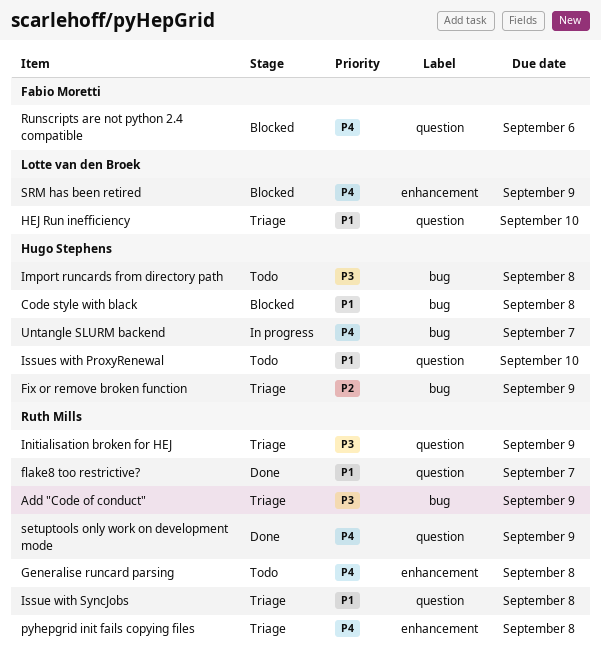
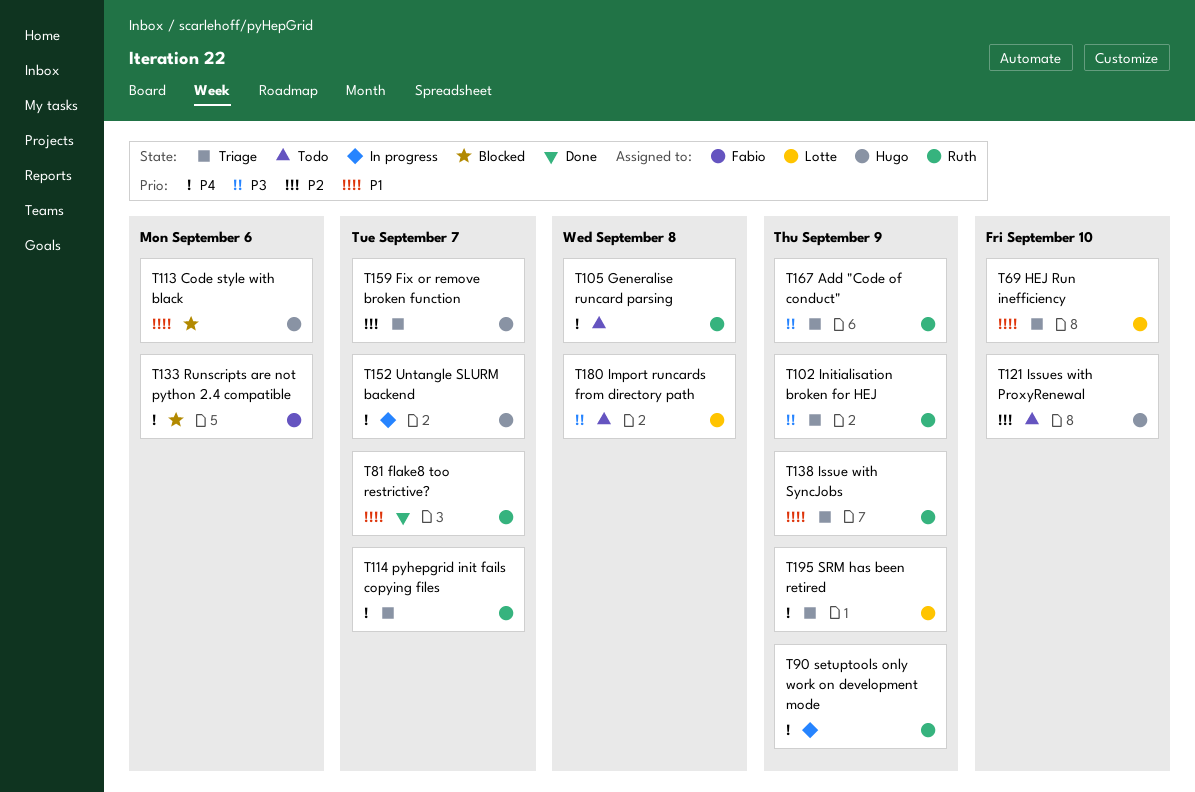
Code style with black, due: Sep 8 -> Sep 6
Fix or remove broken function, due: Sep 9 -> Sep 7
Import runcards from directory path, owner: Hugo Stephens -> Lotte van den Broek
Issue with SyncJobs, due: Sep 8 -> Sep 9
Issues with ProxyRenewal, priority: P1 -> P2
pyhepgrid init fails copying files, due: Sep 8 -> Sep 7
setuptools only work on development mode, status: Done -> In progress
SRM has been retired, status: Blocked -> Triage

